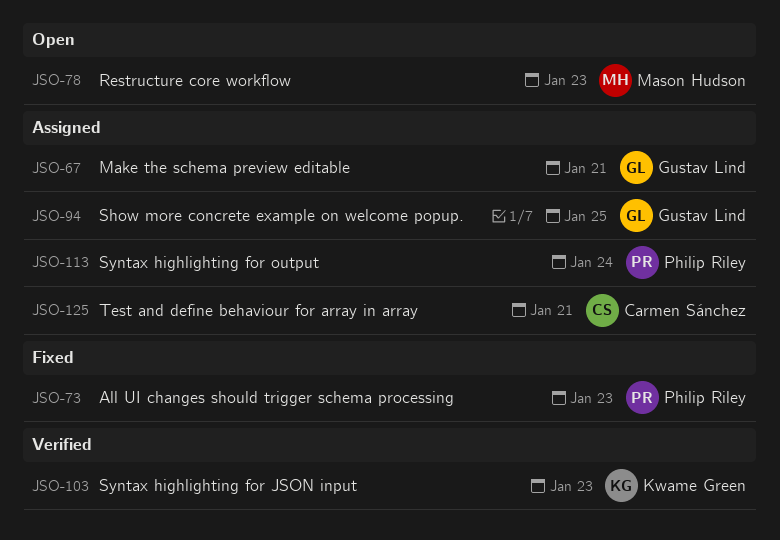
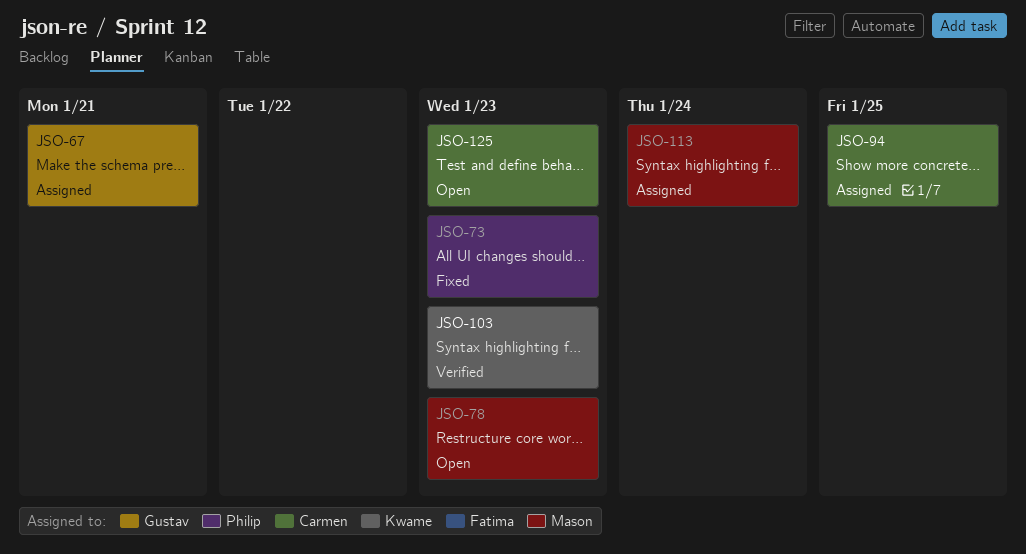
JSO-94, owner: Gustav Lind -> Carmen Sánchez
JSO-113, owner: Philip Riley -> Mason Hudson
JSO-125, status: Assigned -> Open
JSO-125, due: Jan 21 -> Jan 23

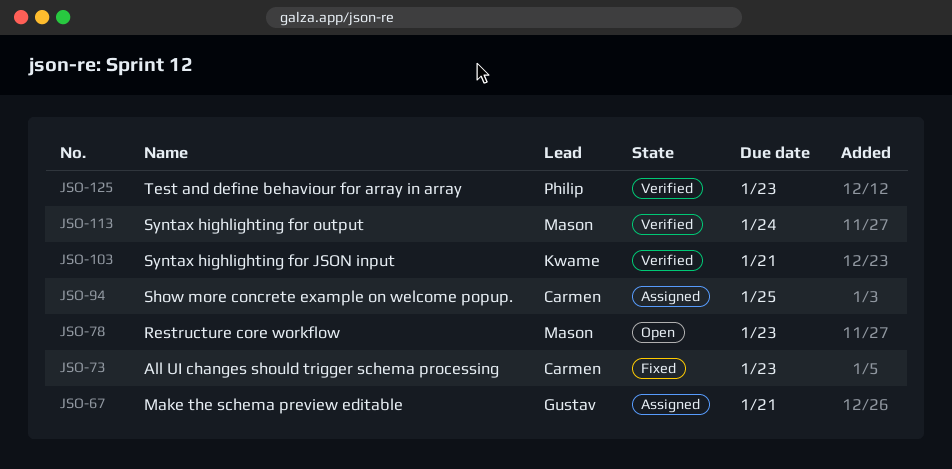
JSO-73, owner: Philip -> Carmen
JSO-103, due: Jan 23 -> Jan 21
JSO-113, status: Assigned -> Verified
JSO-125, status: Open -> Verified
JSO-125, owner: Carmen -> Philip

